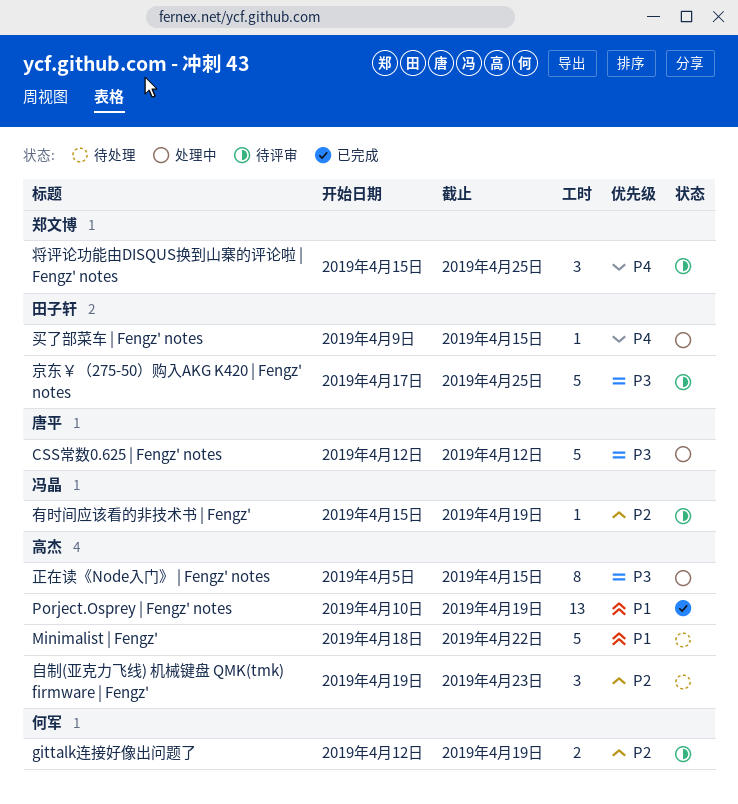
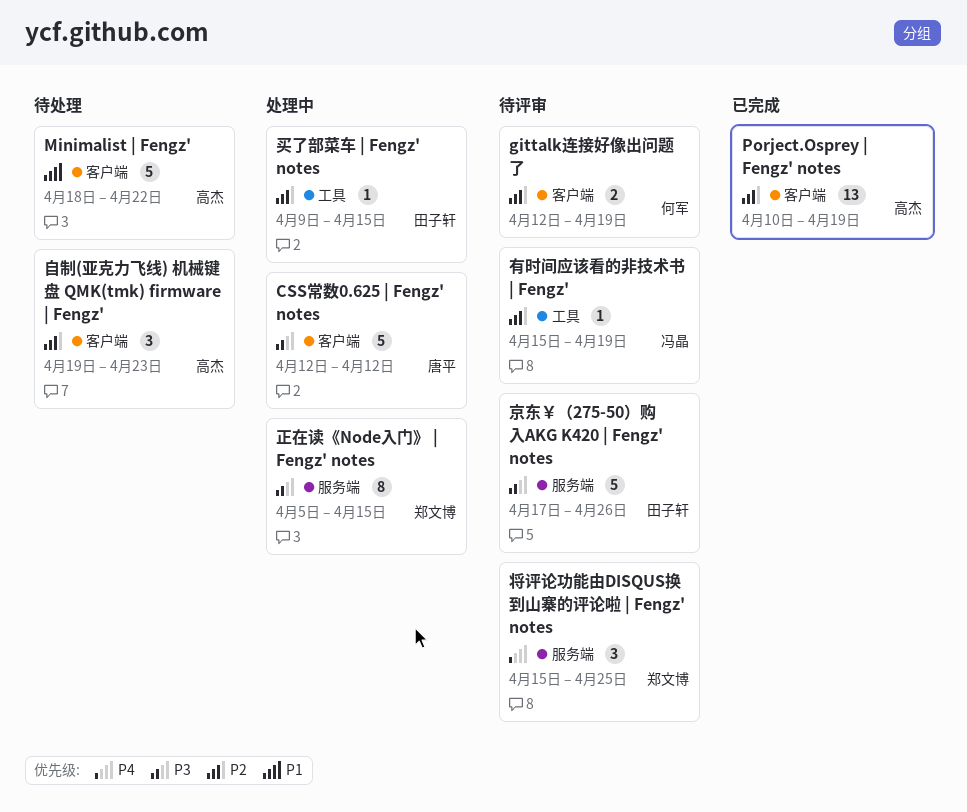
Porject.Osprey | Fengz' notes, priority: P1 -> P2
买了部菜车 | Fengz' notes, priority: P4 -> P2
京东￥（275-50）购入AKG K420 | Fengz' notes, due: Apr 25 -> Apr 26
正在读《Node入门》 | Fengz' notes, owner: 高杰 -> 郑文博

